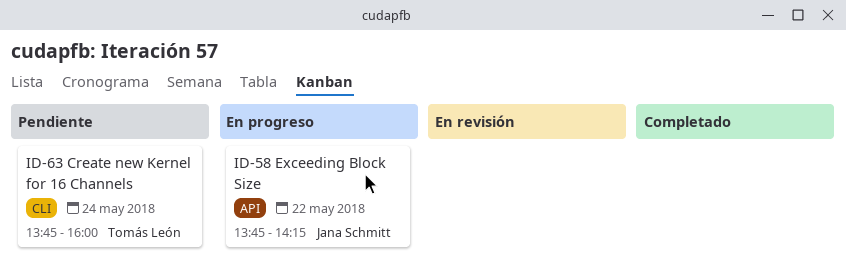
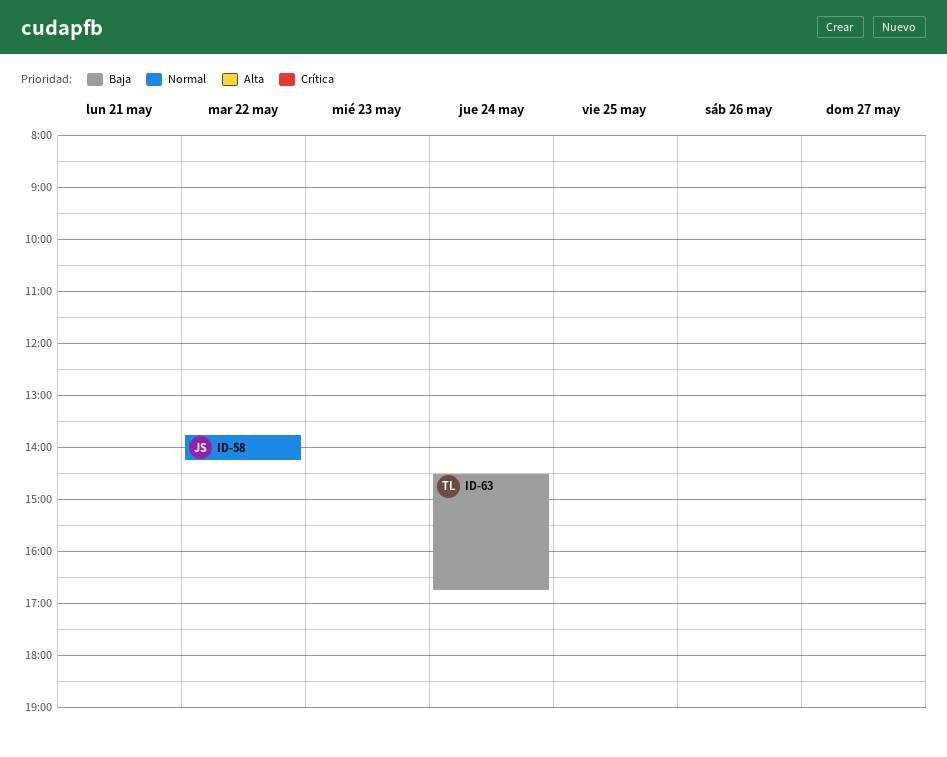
ID-63, begins: 13:45 -> 14:30
ID-63, ends: 16:00 -> 16:45

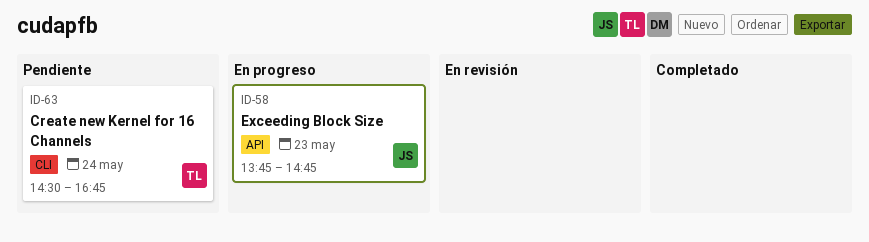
ID-58, day: May 22 -> May 23
ID-58, ends: 14:15 -> 14:45

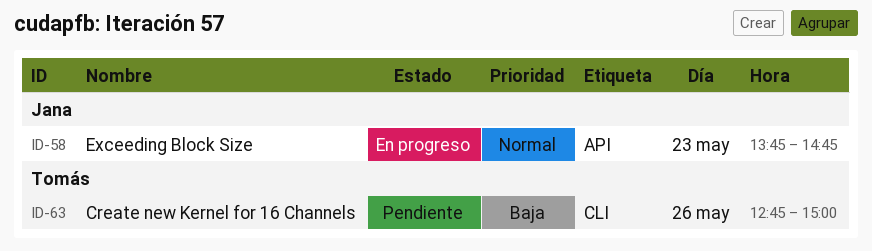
ID-63, day: May 24 -> May 26
ID-63, begins: 14:30 -> 12:45
ID-63, ends: 16:45 -> 15:00

